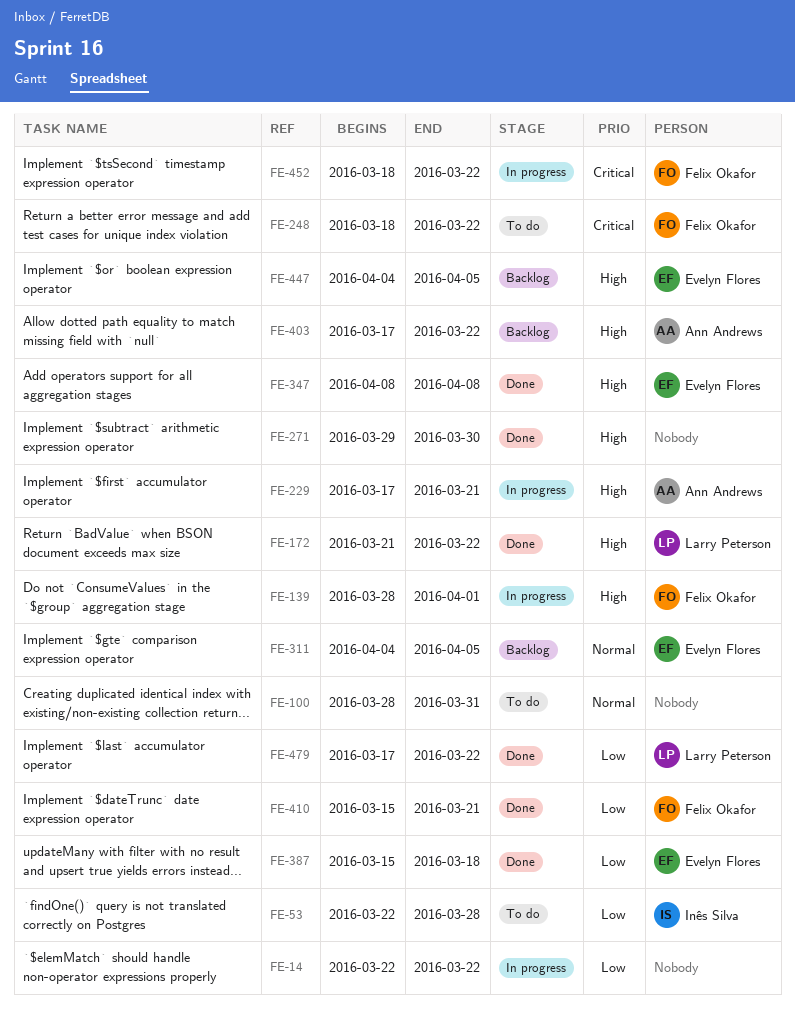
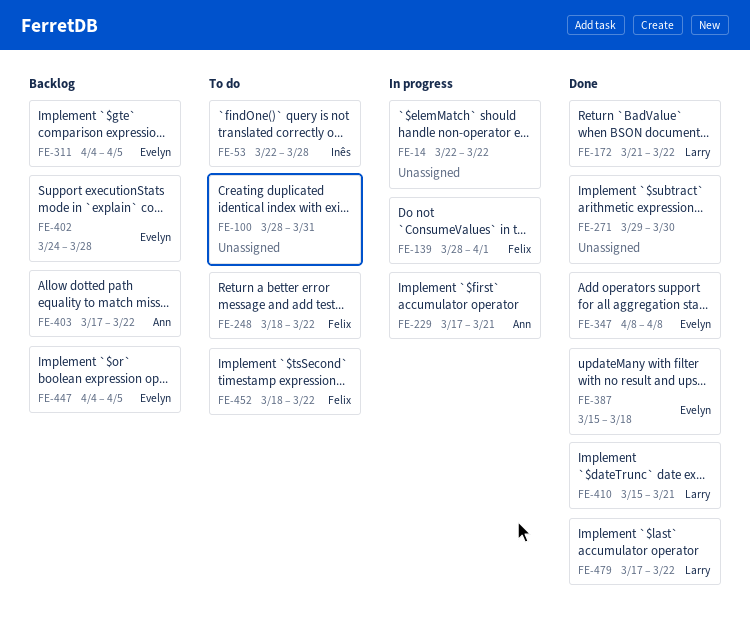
FE-402: none -> present
FE-410, owner: Felix Okafor -> Larry Peterson
FE-452, status: In progress -> To do

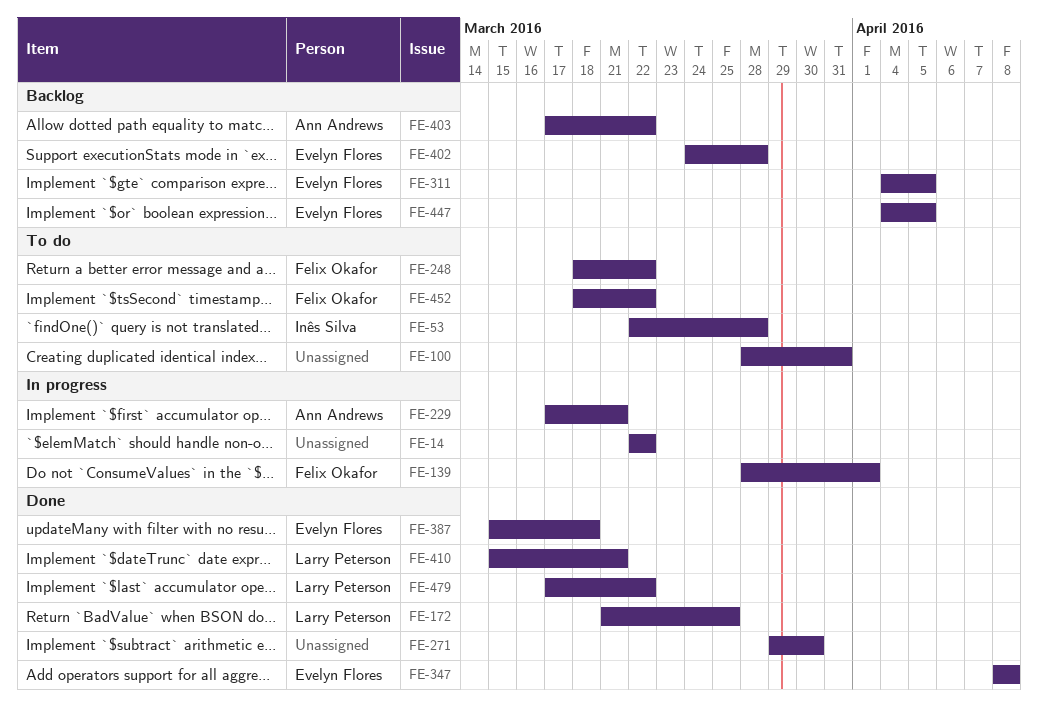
FE-172, due: Mar 22 -> Mar 25

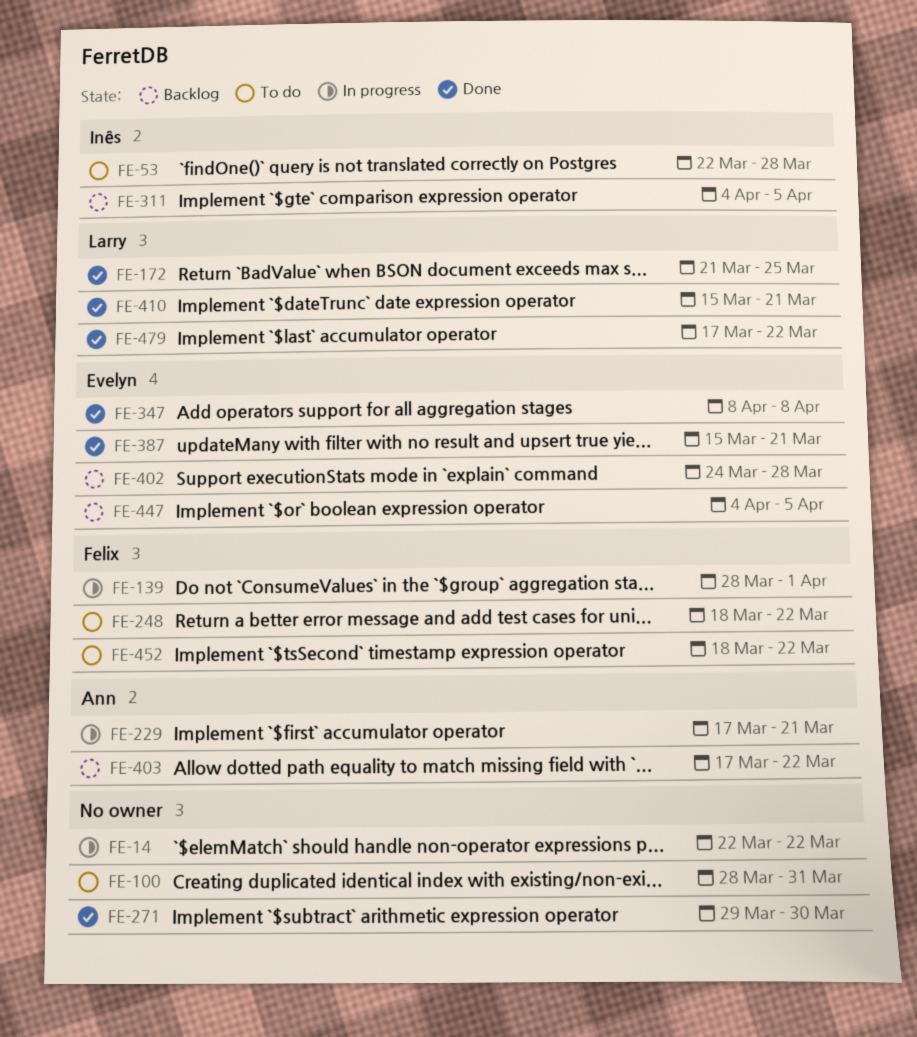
FE-311, owner: Evelyn Flores -> Inês Silva
FE-387, due: Mar 18 -> Mar 21

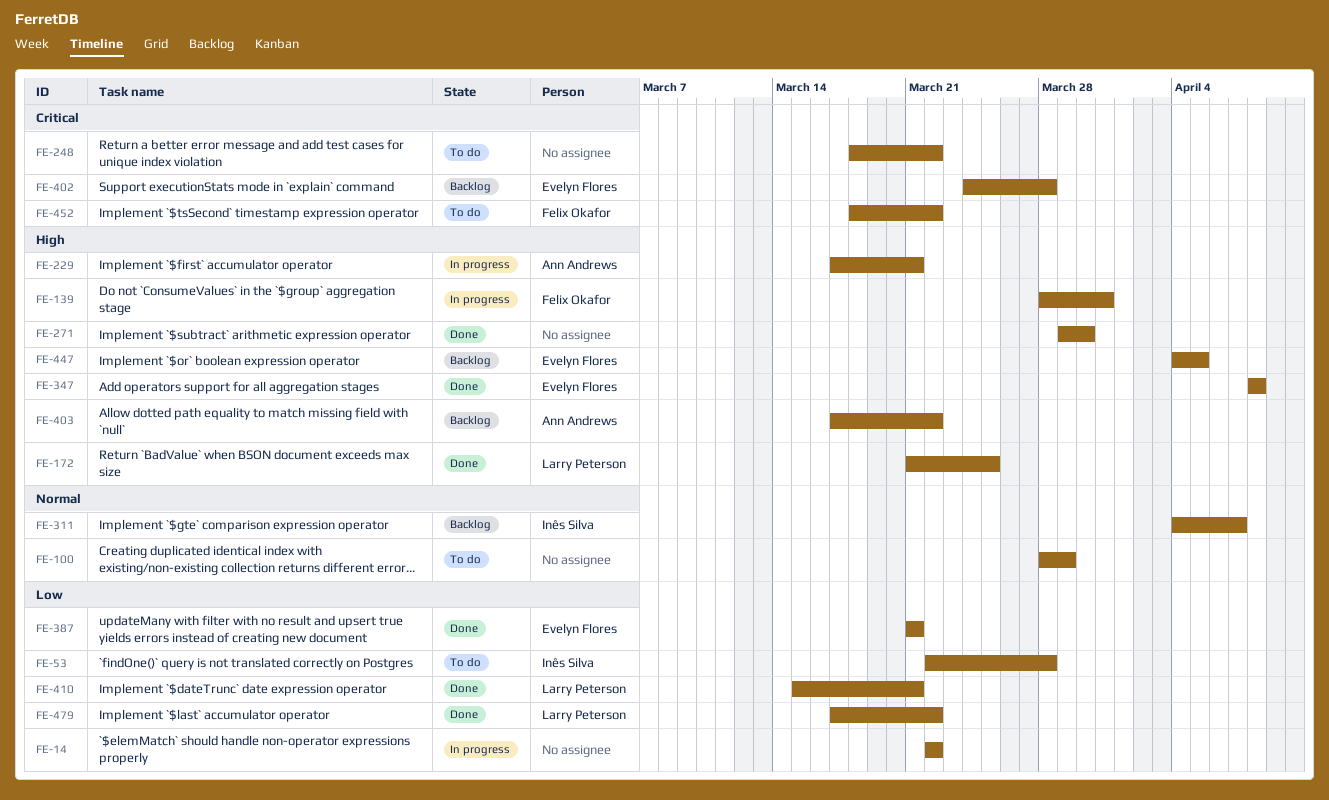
FE-100, due: Mar 31 -> Mar 29
FE-139, due: Apr 1 -> Mar 31
FE-248, owner: Felix Okafor -> none
FE-311, due: Apr 5 -> Apr 7
FE-387, start: Mar 15 -> Mar 21

